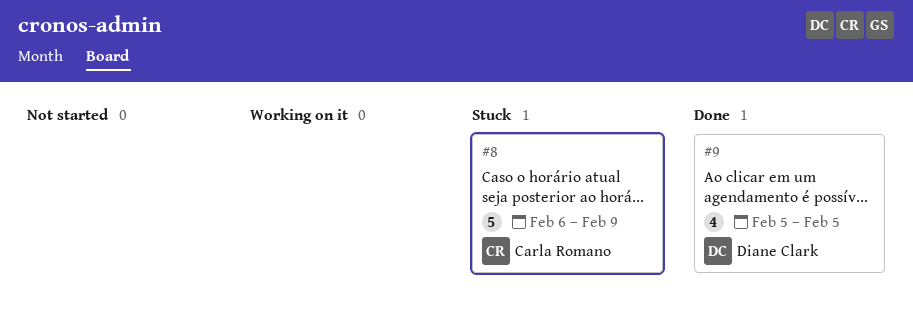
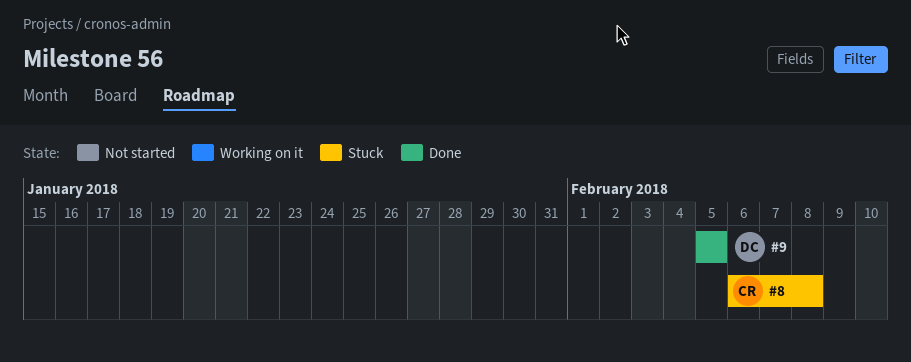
#8, due: Feb 9 -> Feb 8

